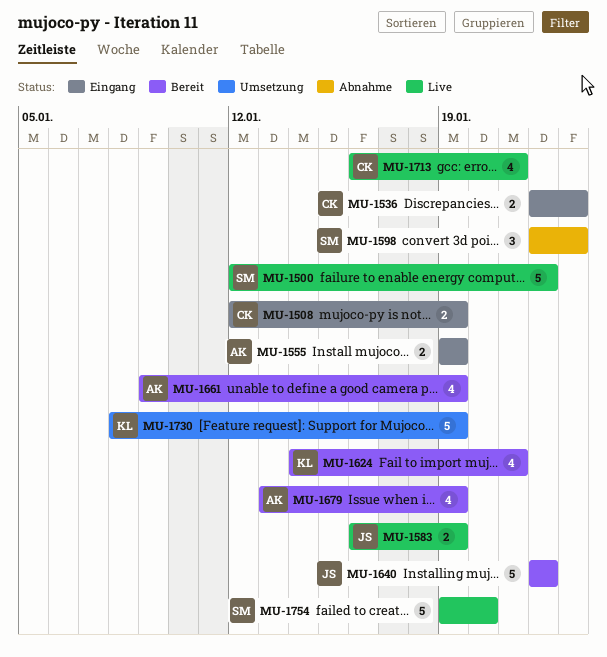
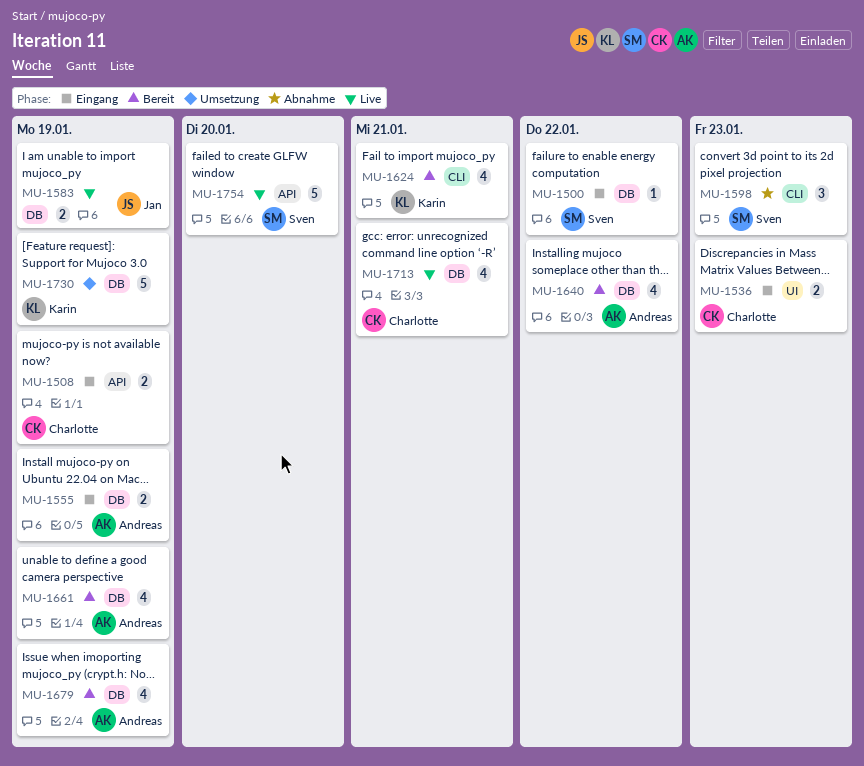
MU-1500, status: Live -> Eingang
MU-1500, estimate: 5 -> 1
MU-1640, owner: Jan -> Andreas
MU-1640, estimate: 5 -> 4

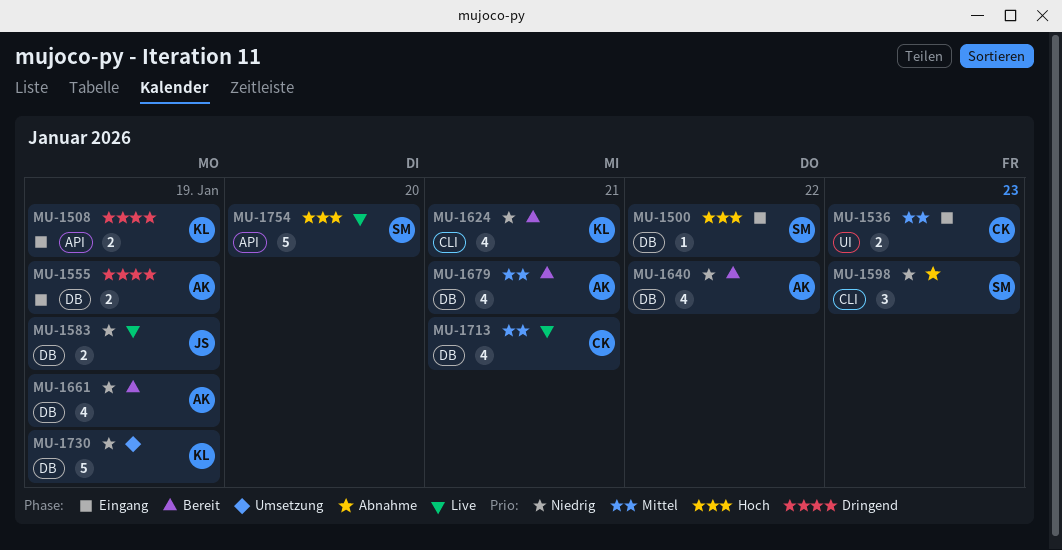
MU-1508, owner: Charlotte -> Karin
MU-1679, due: Jan 19 -> Jan 21

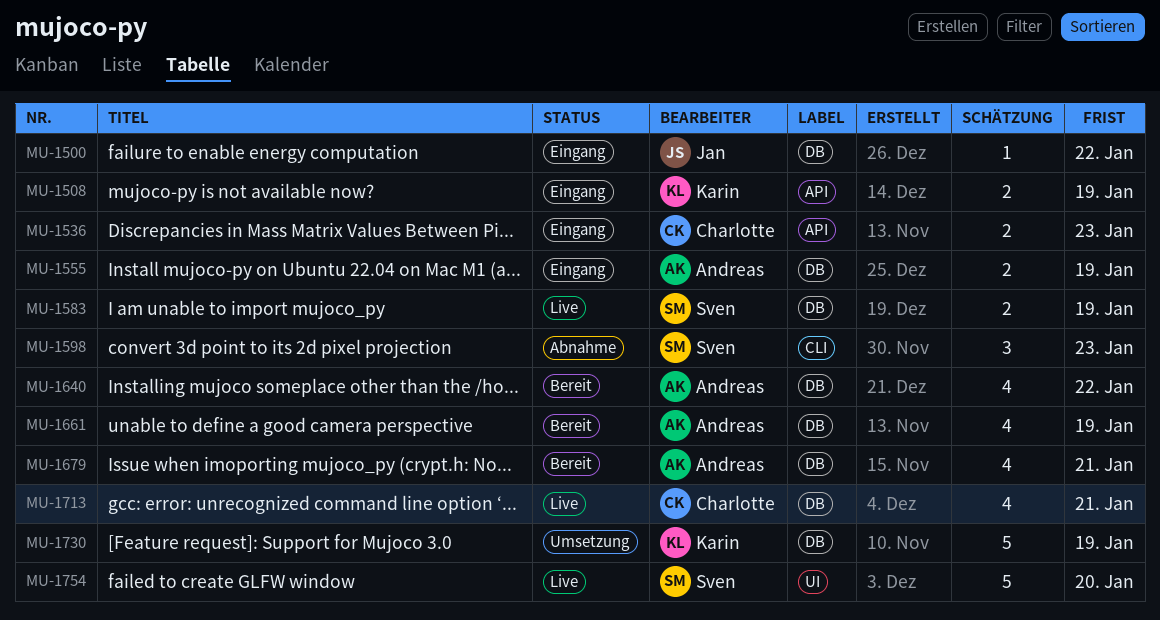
MU-1500, owner: Sven -> Jan
MU-1536, label: UI -> API
MU-1583, owner: Jan -> Sven
MU-1624: present -> none
MU-1754, label: API -> UI

